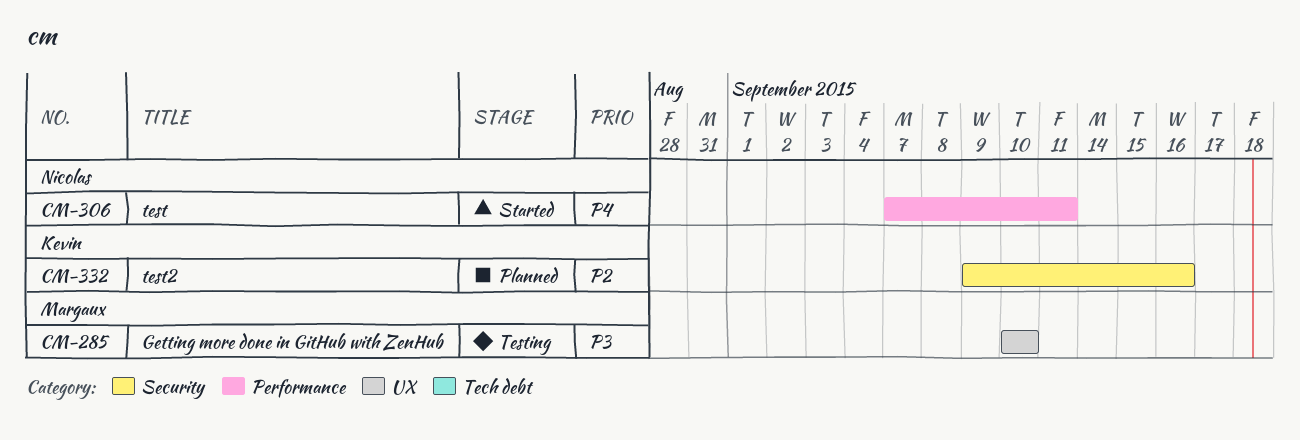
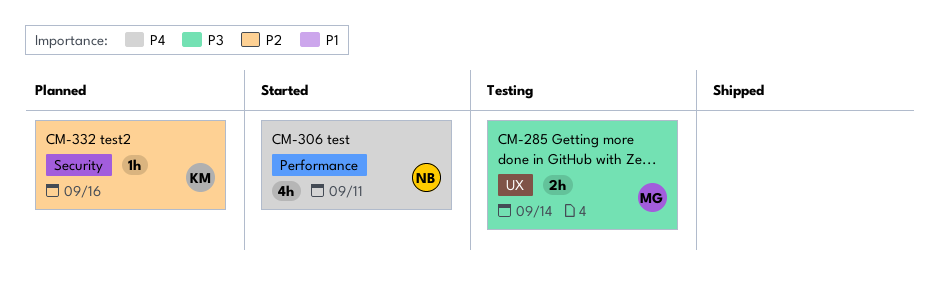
CM-285, due: Sep 10 -> Sep 14

